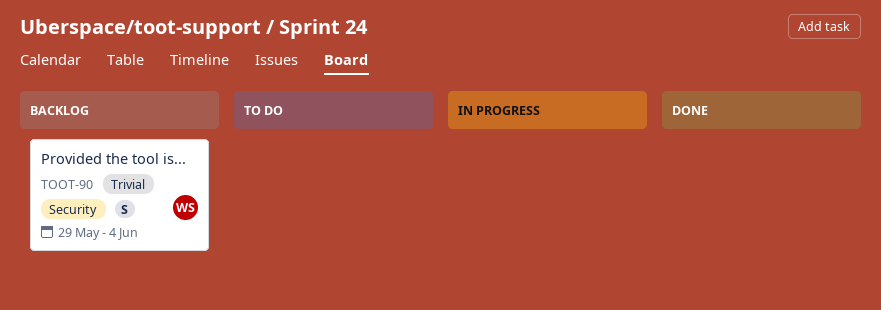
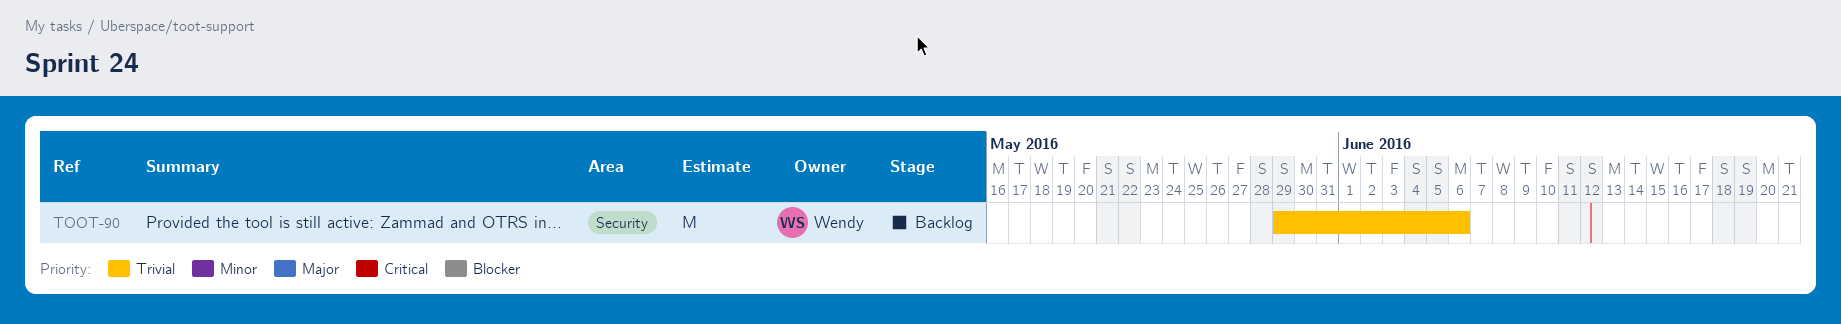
TOOT-90, estimate: S -> M
TOOT-90, due: Jun 4 -> Jun 6

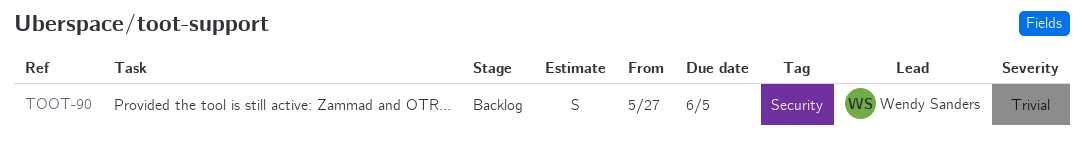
TOOT-90, estimate: M -> S
TOOT-90, start: May 29 -> May 27
TOOT-90, due: Jun 6 -> Jun 5

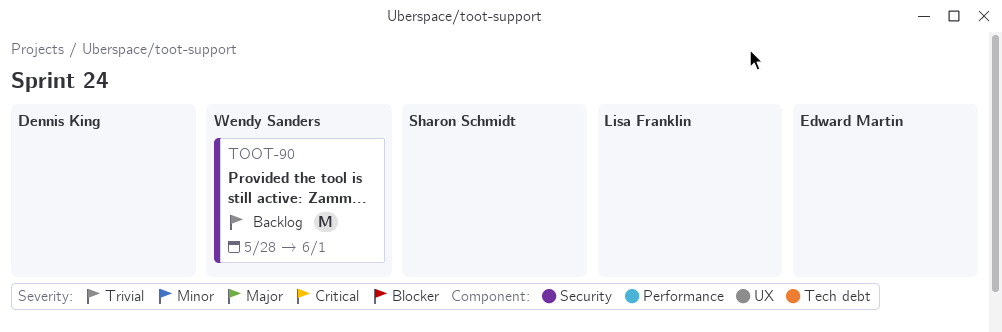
TOOT-90, estimate: S -> M
TOOT-90, start: May 27 -> May 28
TOOT-90, due: Jun 5 -> Jun 1

